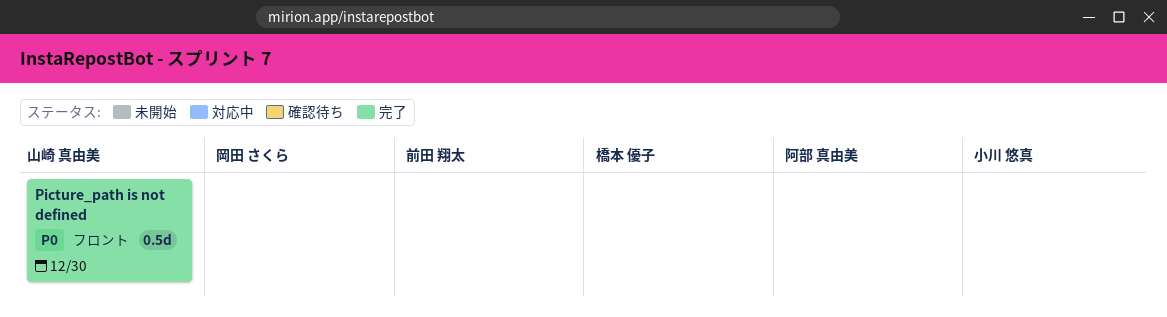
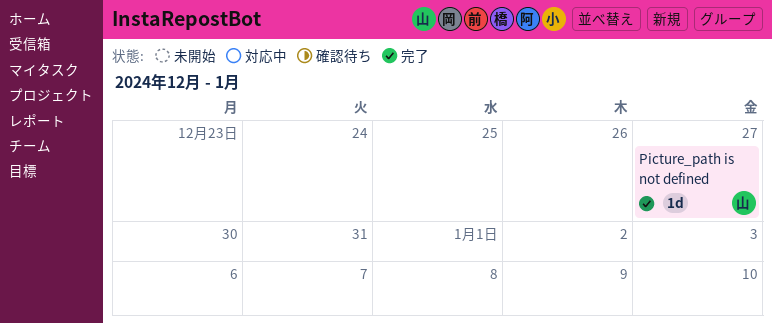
Picture_path is not defined, estimate: 0.5d -> 1d
Picture_path is not defined, due: Dec 30 -> Dec 27

